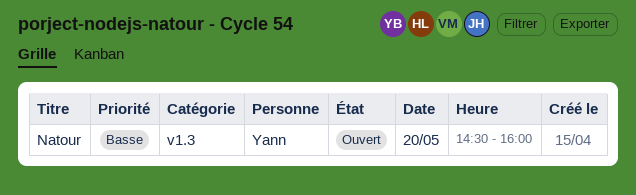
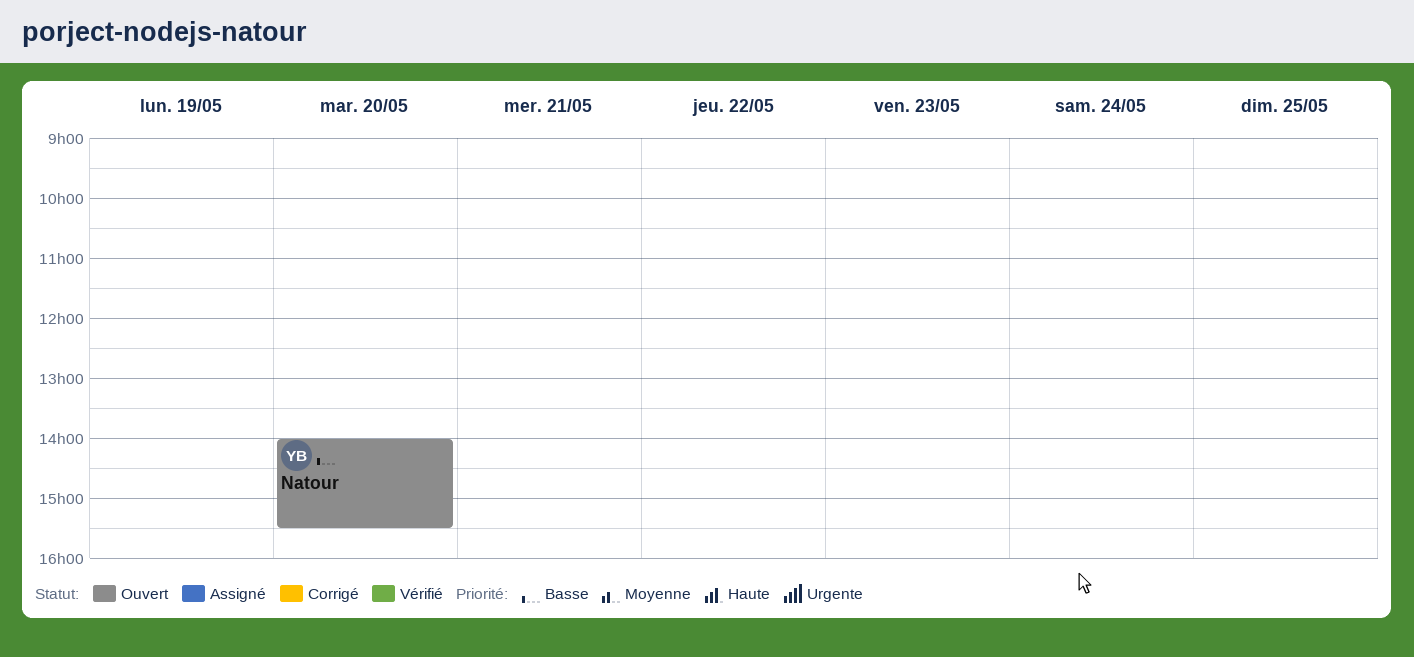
Natour, begins: 14:30 -> 14:00
Natour, ends: 16:00 -> 15:30

